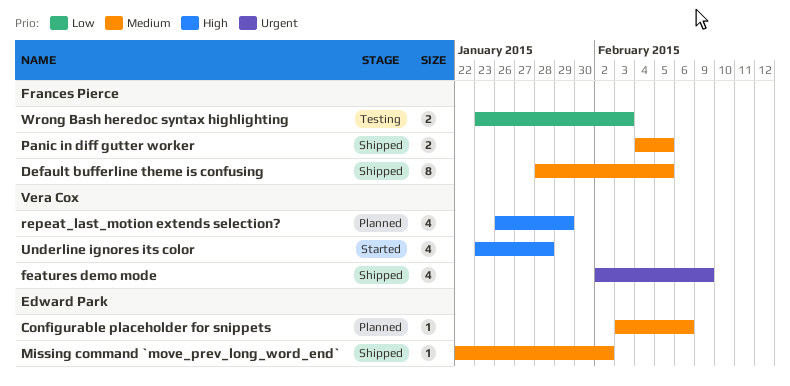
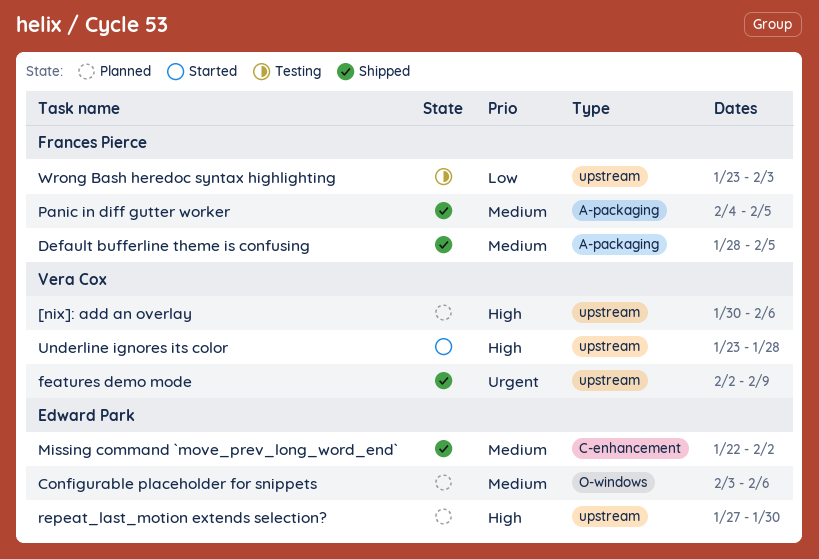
[nix]: add an overlay: none -> present
repeat_last_motion extends selection?, owner: Vera Cox -> Edward Park
repeat_last_motion extends selection?, start: Jan 26 -> Jan 27
repeat_last_motion extends selection?, due: Jan 29 -> Jan 30

